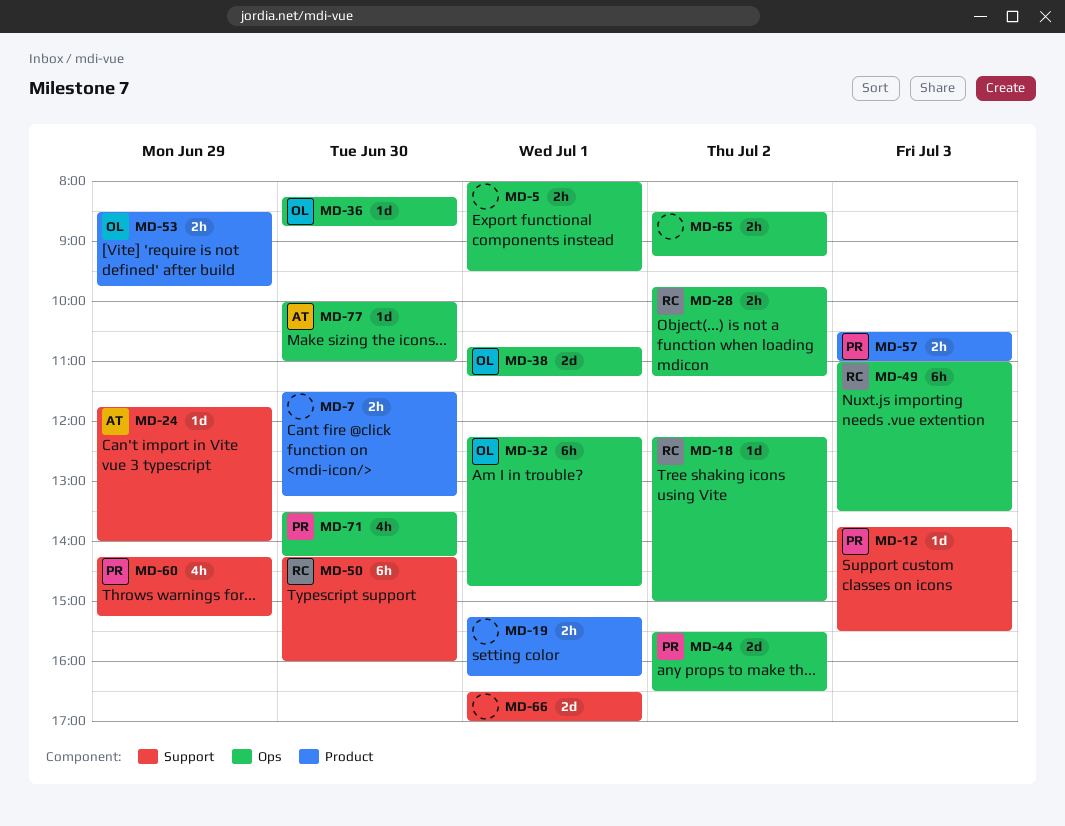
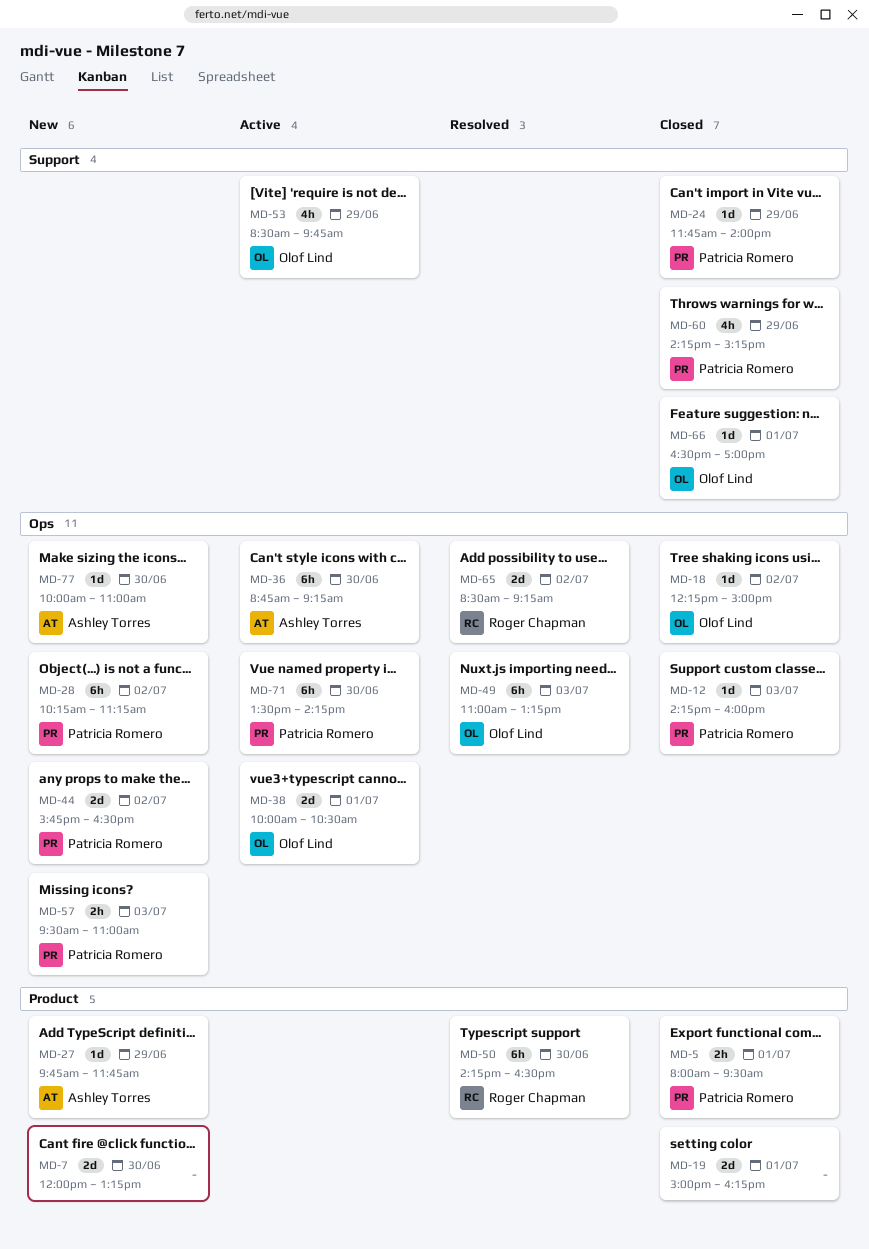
MD-5, owner: none -> Patricia Romero
MD-5, label: Ops -> Product
MD-7, estimate: 2h -> 2d
MD-7, begins: 11:30 -> 12:00
MD-12, label: Support -> Ops
MD-12, begins: 13:45 -> 14:15
MD-12, ends: 15:30 -> 16:00
MD-18, owner: Roger Chapman -> Olof Lind
MD-19, estimate: 2h -> 2d
MD-19, begins: 15:15 -> 15:00
MD-24, owner: Ashley Torres -> Patricia Romero
MD-27: none -> present
MD-28, owner: Roger Chapman -> Patricia Romero
MD-28, estimate: 2h -> 6h
MD-28, begins: 09:45 -> 10:15
MD-32: present -> none
MD-36, owner: Olof Lind -> Ashley Torres
MD-36, estimate: 1d -> 6h
MD-36, begins: 08:15 -> 08:45
MD-36, ends: 08:45 -> 09:15
MD-38, begins: 10:45 -> 10:00
MD-38, ends: 11:15 -> 10:30
MD-44, begins: 15:30 -> 15:45
MD-49, owner: Roger Chapman -> Olof Lind
MD-49, ends: 13:30 -> 13:15
MD-50, label: Support -> Product
MD-50, ends: 16:00 -> 16:30
MD-53, label: Product -> Support
MD-53, estimate: 2h -> 4h
MD-57, label: Product -> Ops
MD-57, begins: 10:30 -> 09:30
MD-65, owner: none -> Roger Chapman
MD-65, estimate: 2h -> 2d
MD-66, owner: none -> Olof Lind
MD-66, estimate: 2d -> 1d
MD-71, estimate: 4h -> 6h

